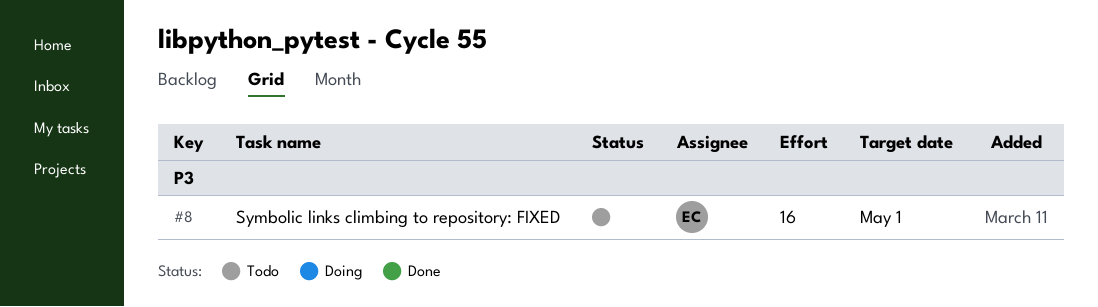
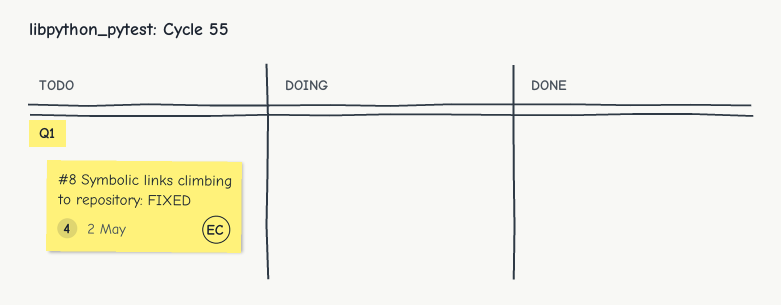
#8, estimate: 16 -> 4
#8, due: May 1 -> May 2

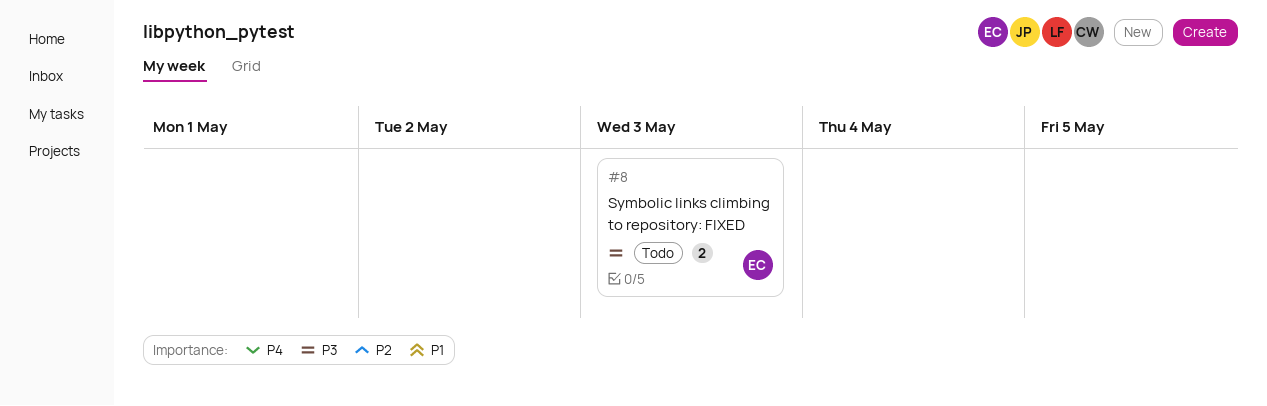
#8, estimate: 4 -> 2
#8, due: May 2 -> May 3

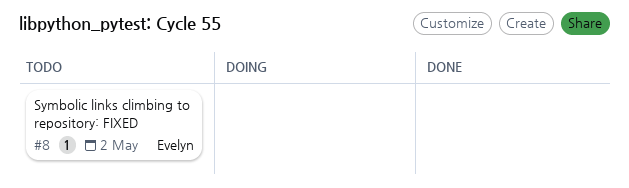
#8, estimate: 2 -> 1
#8, due: May 3 -> May 2

